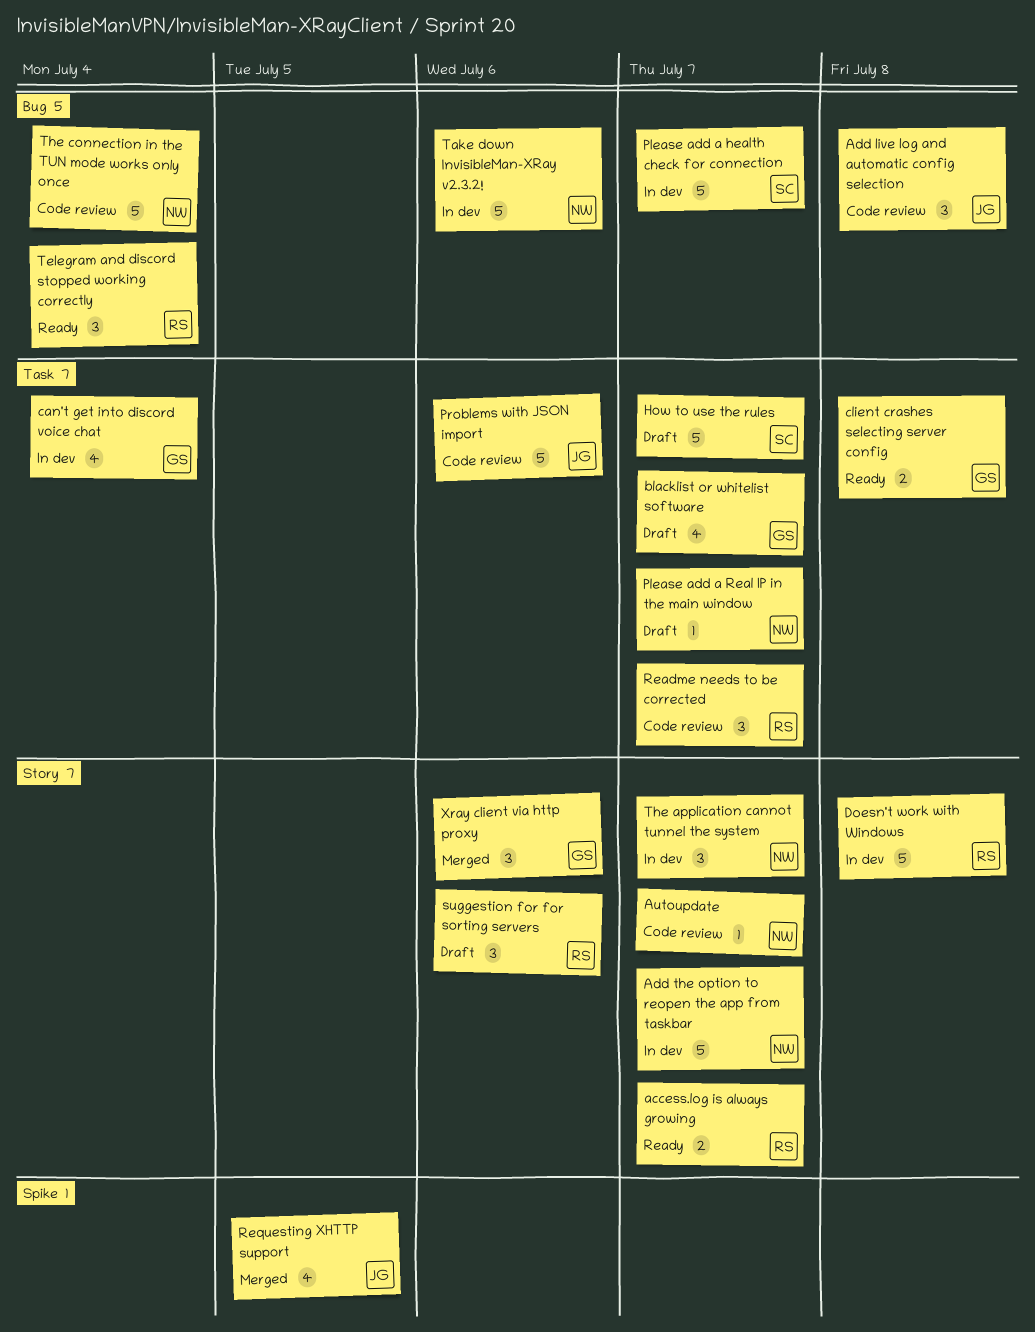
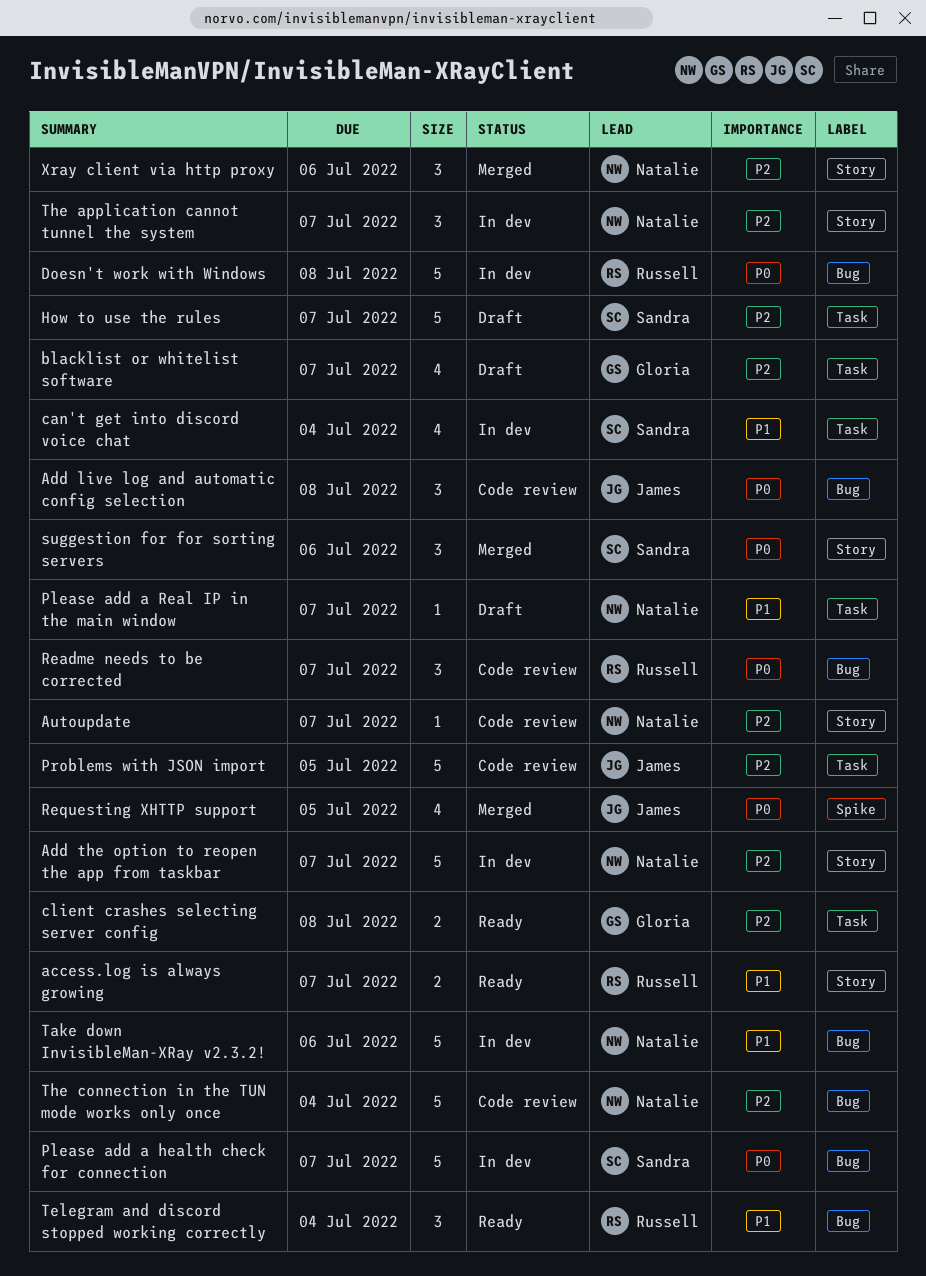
can't get into discord voice chat, owner: Gloria -> Sandra
Doesn't work with Windows, label: Story -> Bug
Problems with JSON import, due: Jul 6 -> Jul 5
Readme needs to be corrected, label: Task -> Bug
suggestion for for sorting servers, status: Draft -> Merged
suggestion for for sorting servers, owner: Russell -> Sandra
Xray client via http proxy, owner: Gloria -> Natalie

